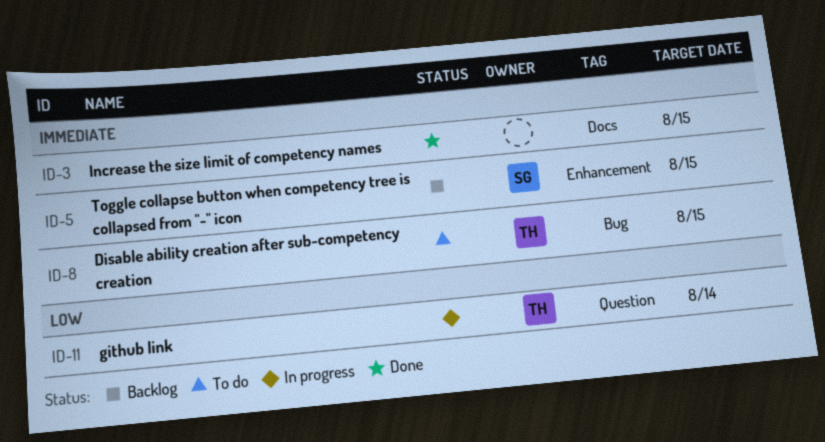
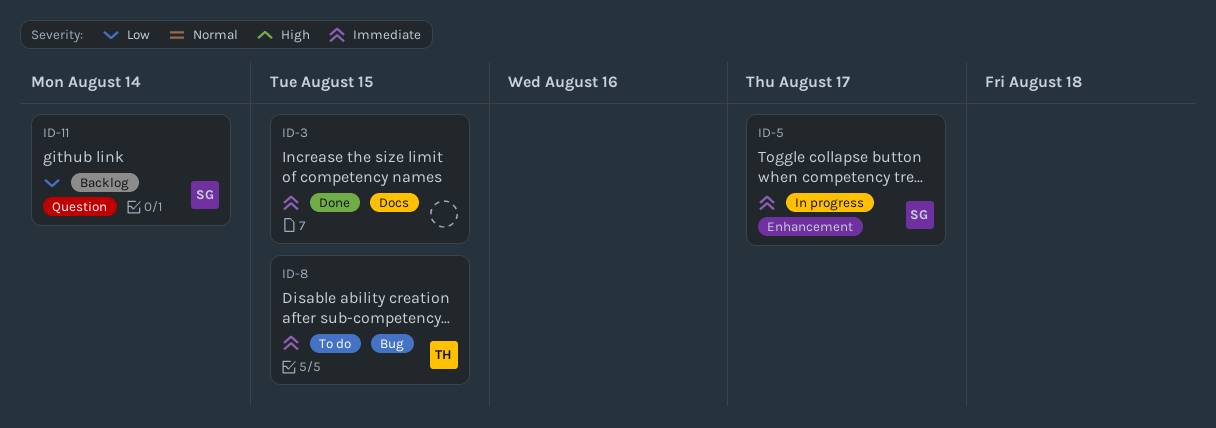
ID-5, status: Backlog -> In progress
ID-5, due: Aug 15 -> Aug 17
ID-11, status: In progress -> Backlog
ID-11, owner: TH -> SG

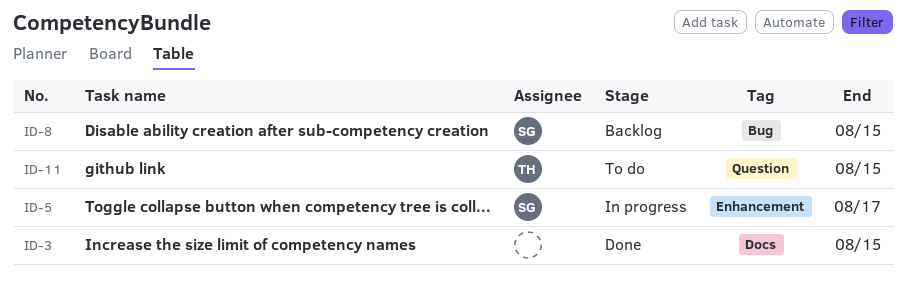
ID-8, status: To do -> Backlog
ID-8, owner: TH -> SG
ID-11, status: Backlog -> To do
ID-11, owner: SG -> TH
ID-11, due: Aug 14 -> Aug 15

